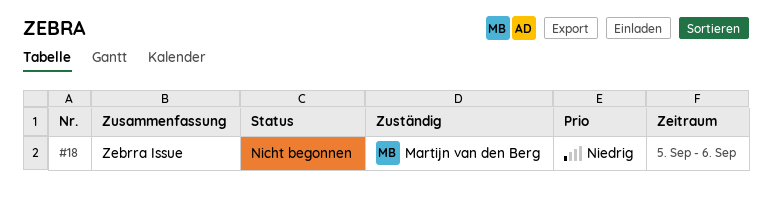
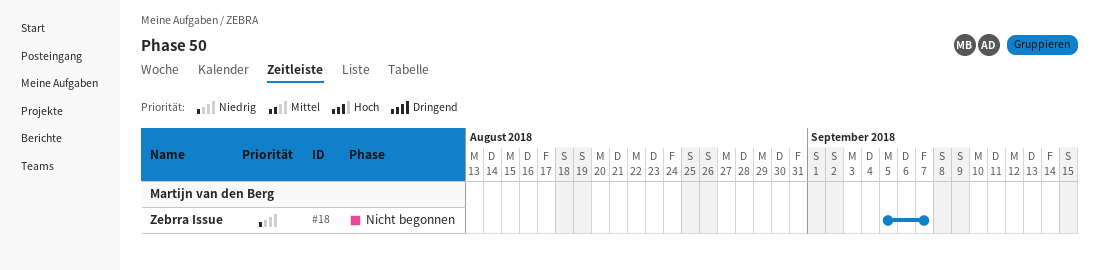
#18, due: Sep 6 -> Sep 7

